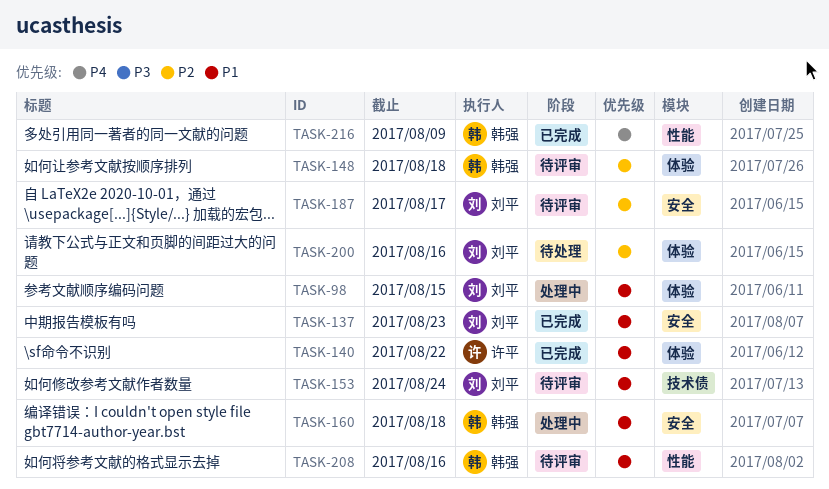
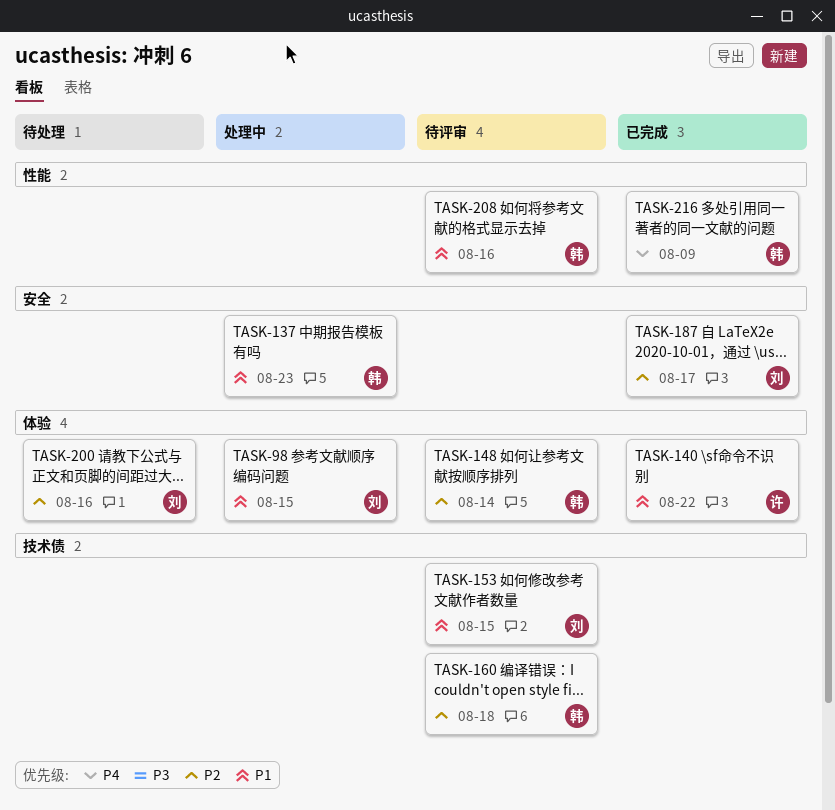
TASK-137, status: 已完成 -> 处理中
TASK-137, owner: 刘平 -> 韩强
TASK-148, due: Aug 18 -> Aug 14
TASK-153, due: Aug 24 -> Aug 15
TASK-160, status: 处理中 -> 待评审
TASK-160, priority: P1 -> P2
TASK-160, label: 安全 -> 技术债
TASK-187, status: 待评审 -> 已完成

